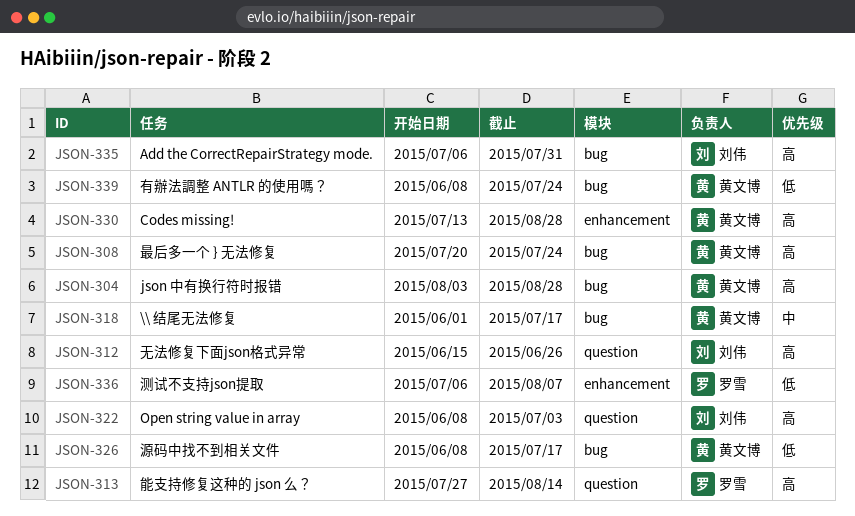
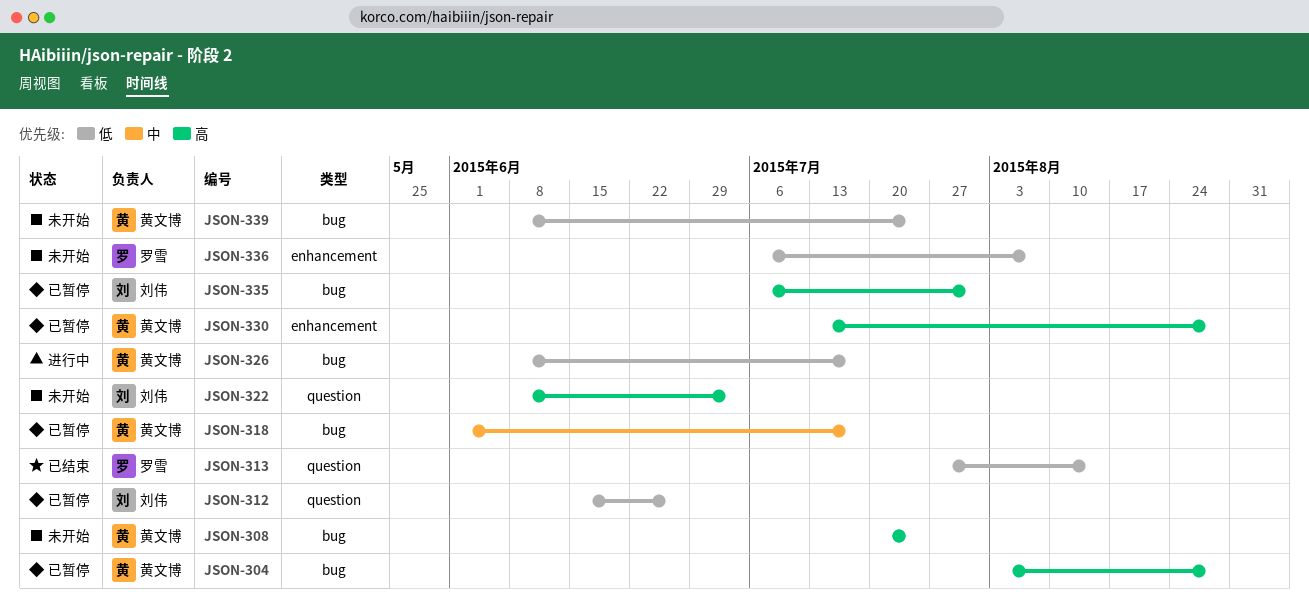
JSON-312, priority: 高 -> 低
JSON-313, priority: 高 -> 低

